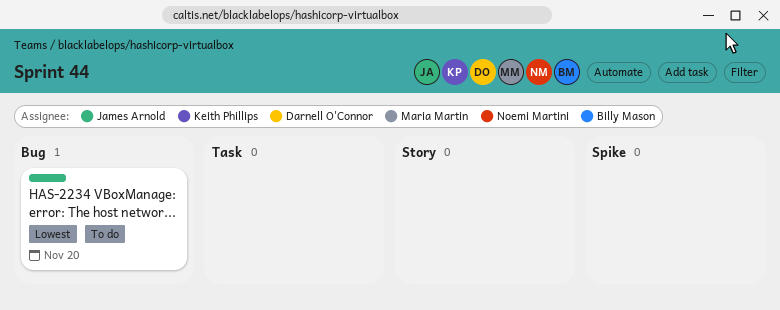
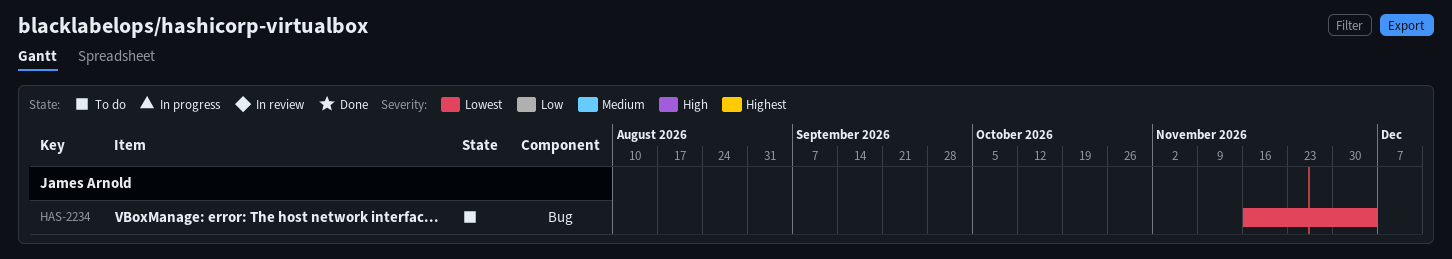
HAS-2234, due: Nov 20 -> Dec 4

